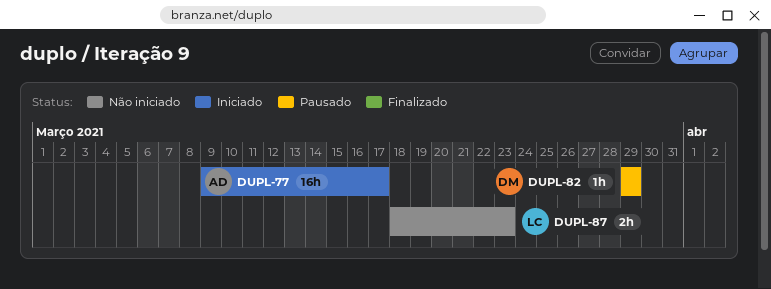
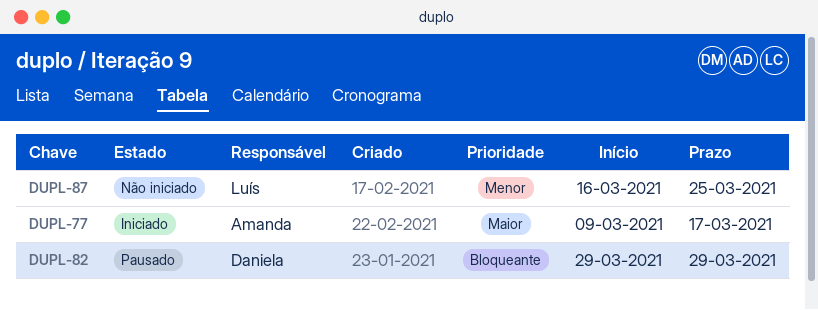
DUPL-87, start: Mar 18 -> Mar 16
DUPL-87, due: Mar 23 -> Mar 25

